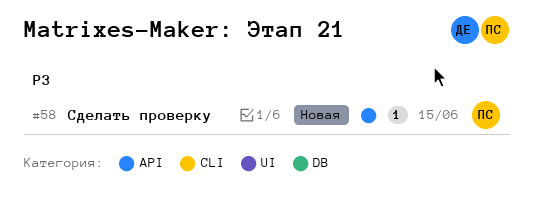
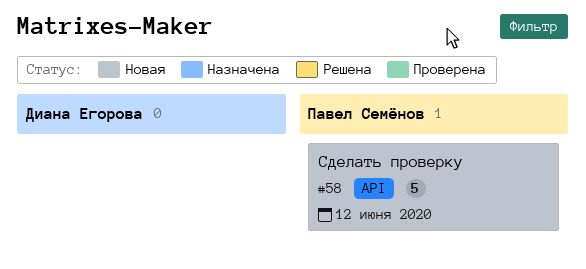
#58, estimate: 1 -> 5
#58, due: Jun 15 -> Jun 12

